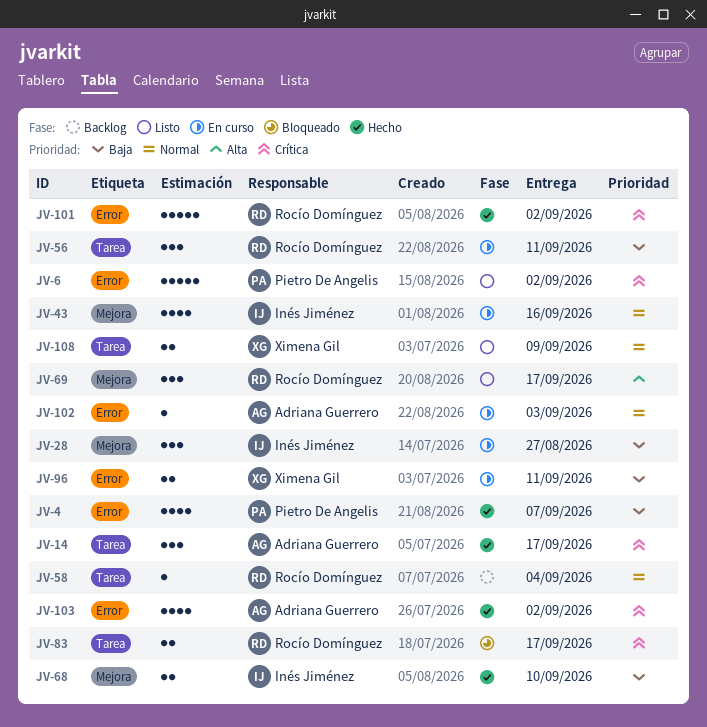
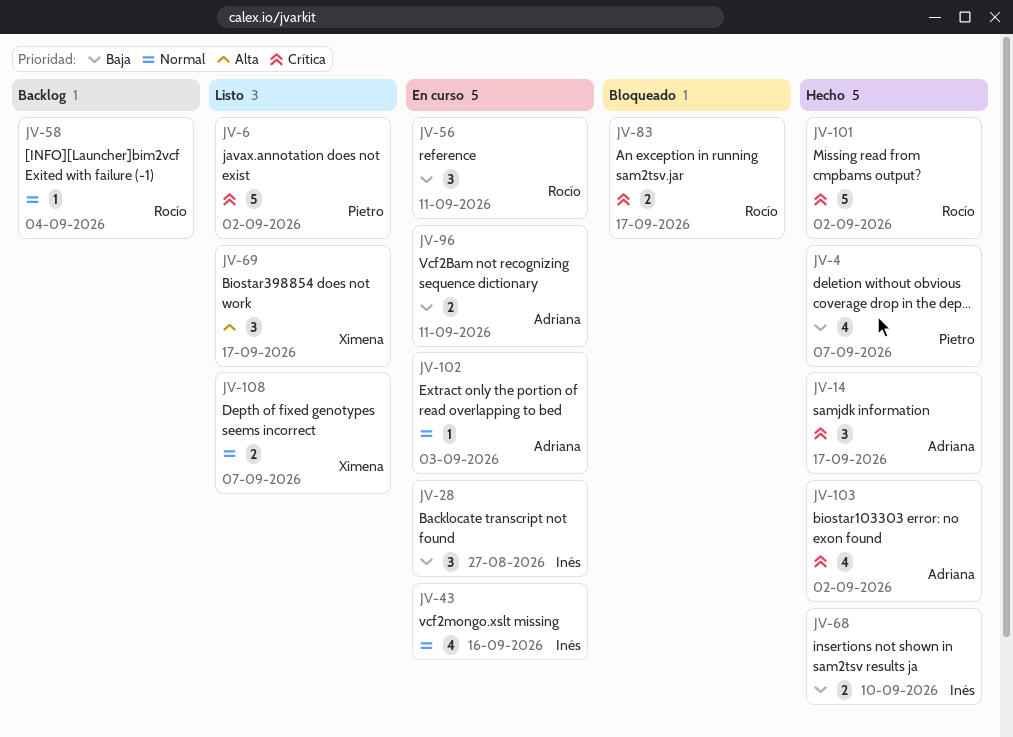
JV-69, owner: Rocío Domínguez -> Ximena Gil
JV-96, owner: Ximena Gil -> Adriana Guerrero
JV-108, due: Sep 9 -> Sep 7

